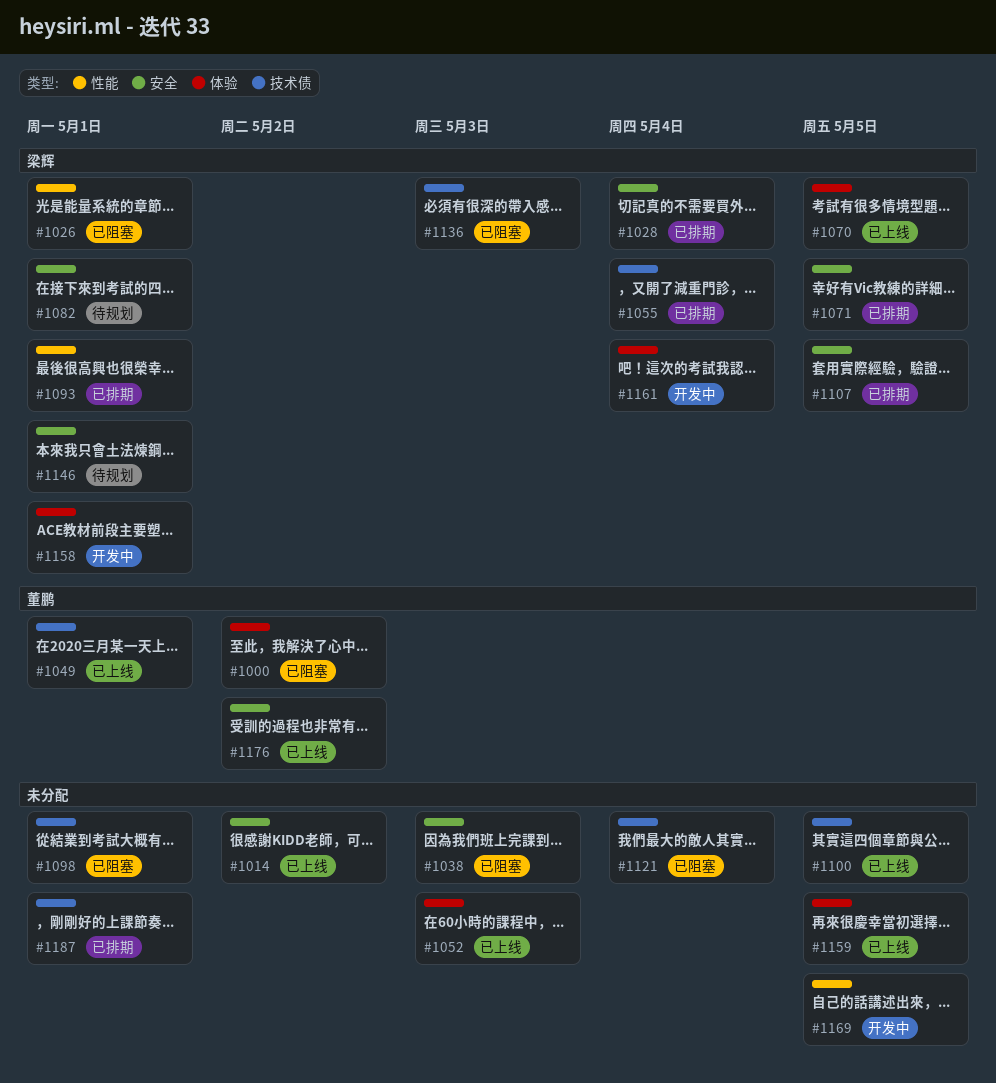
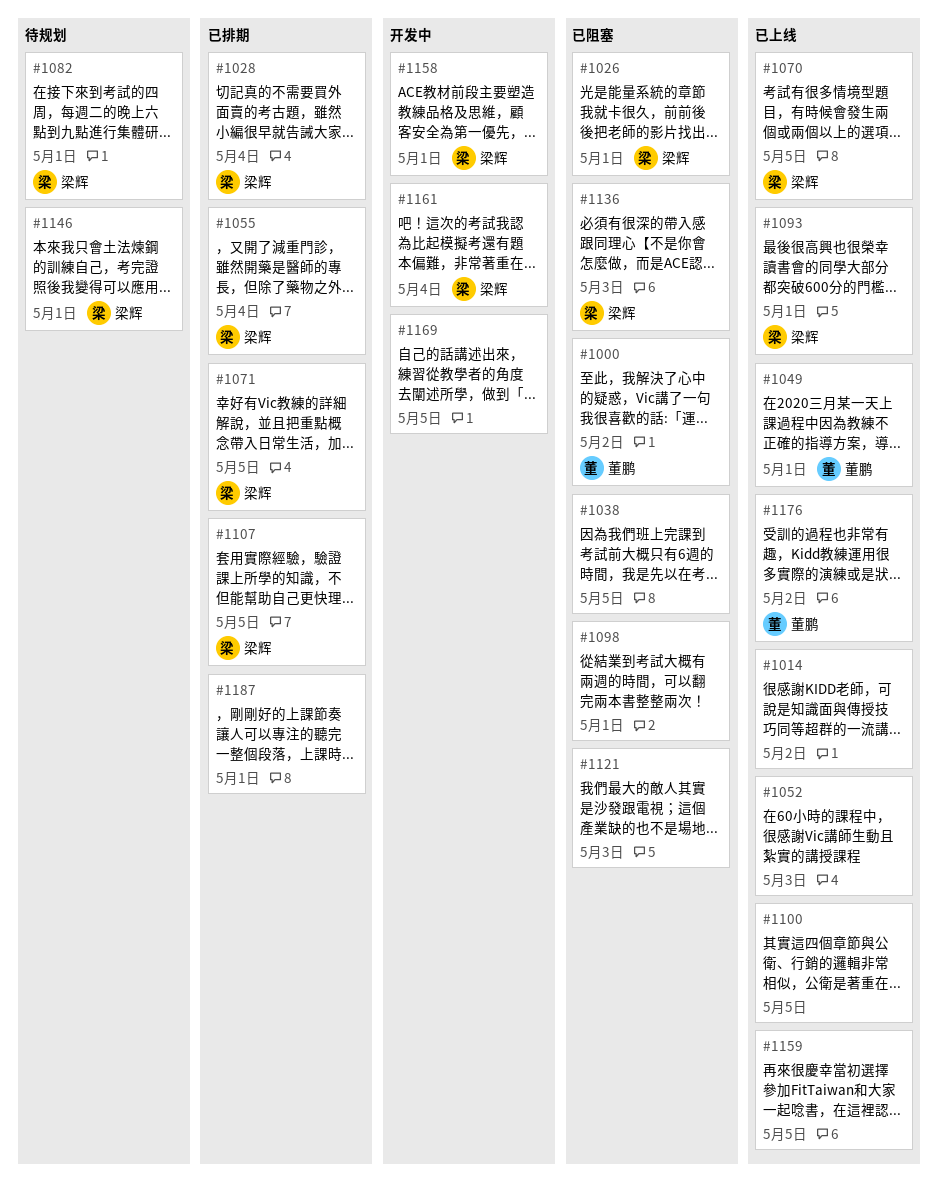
#1038, due: May 3 -> May 5
#1093, status: 已排期 -> 已上线
#1121, due: May 4 -> May 3

